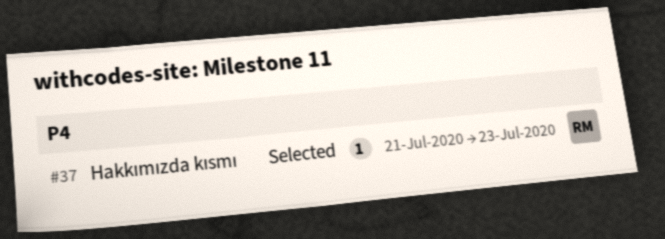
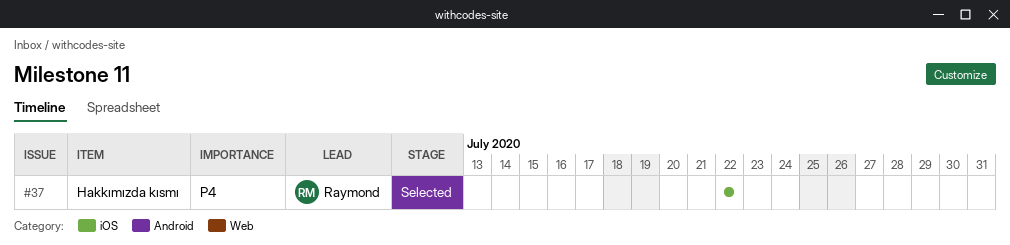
#37, start: Jul 21 -> Jul 22
#37, due: Jul 23 -> Jul 22

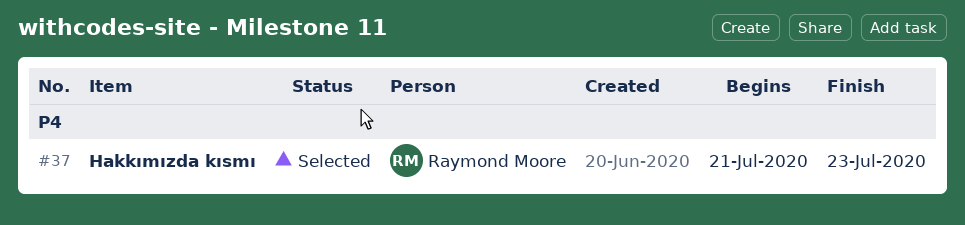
#37, start: Jul 22 -> Jul 21
#37, due: Jul 22 -> Jul 23

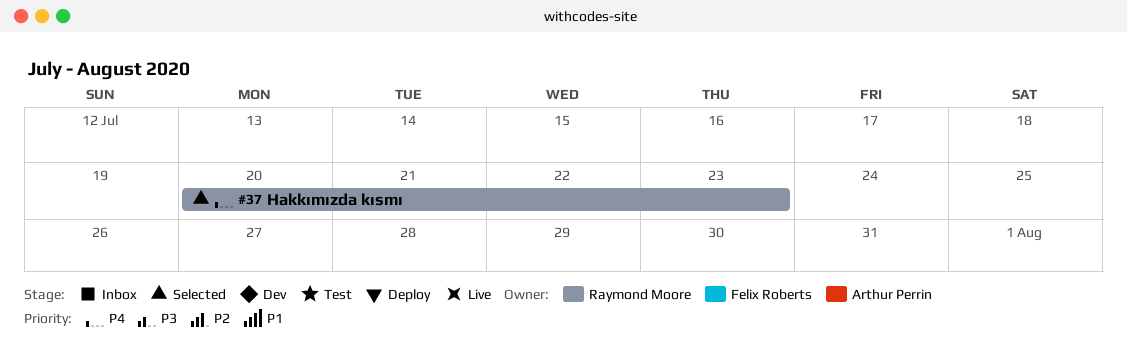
#37, start: Jul 21 -> Jul 20

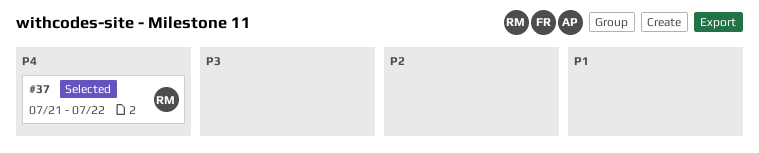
#37, start: Jul 20 -> Jul 21
#37, due: Jul 23 -> Jul 22

